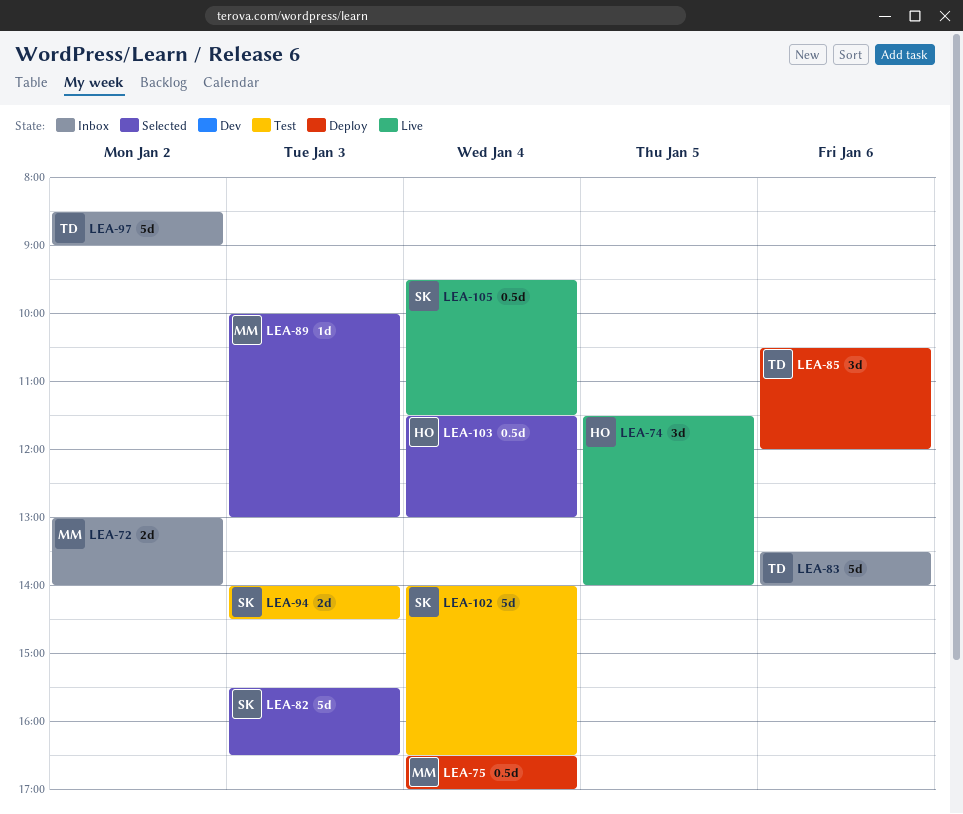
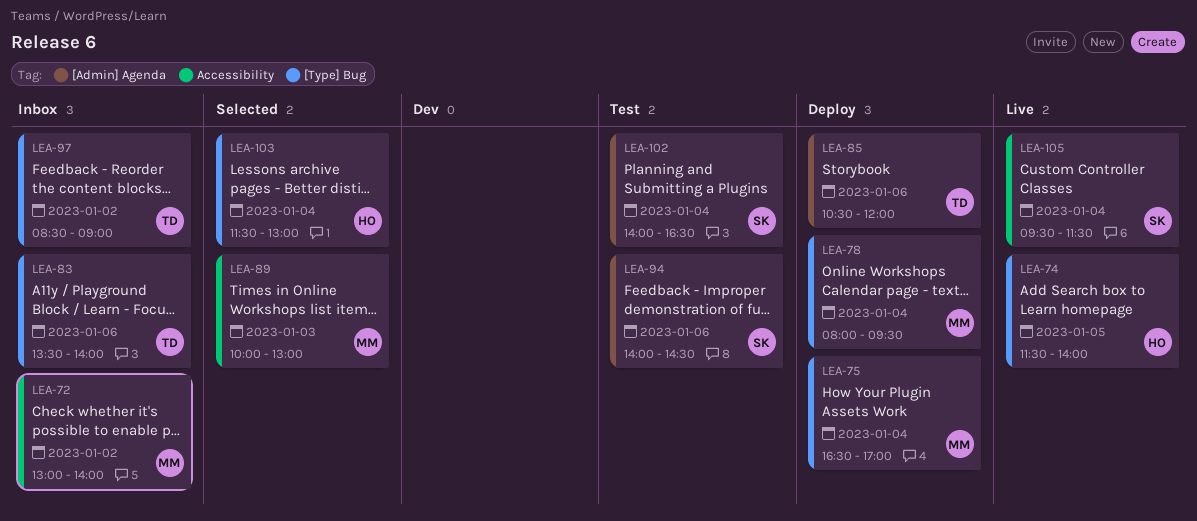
LEA-78: none -> present
LEA-82: present -> none
LEA-94, day: Jan 3 -> Jan 6

